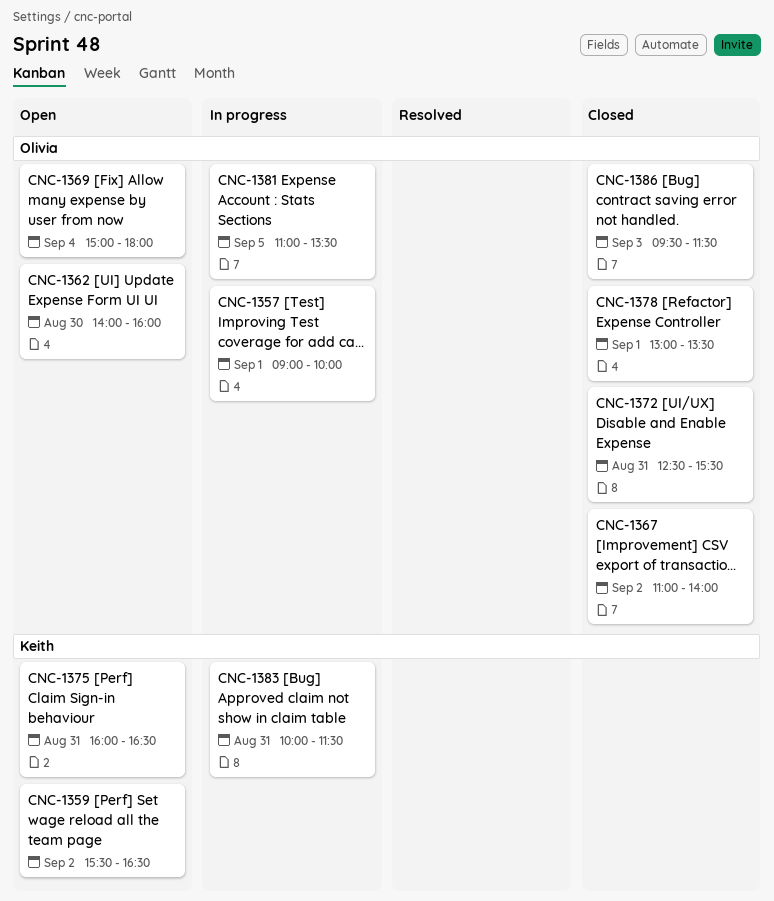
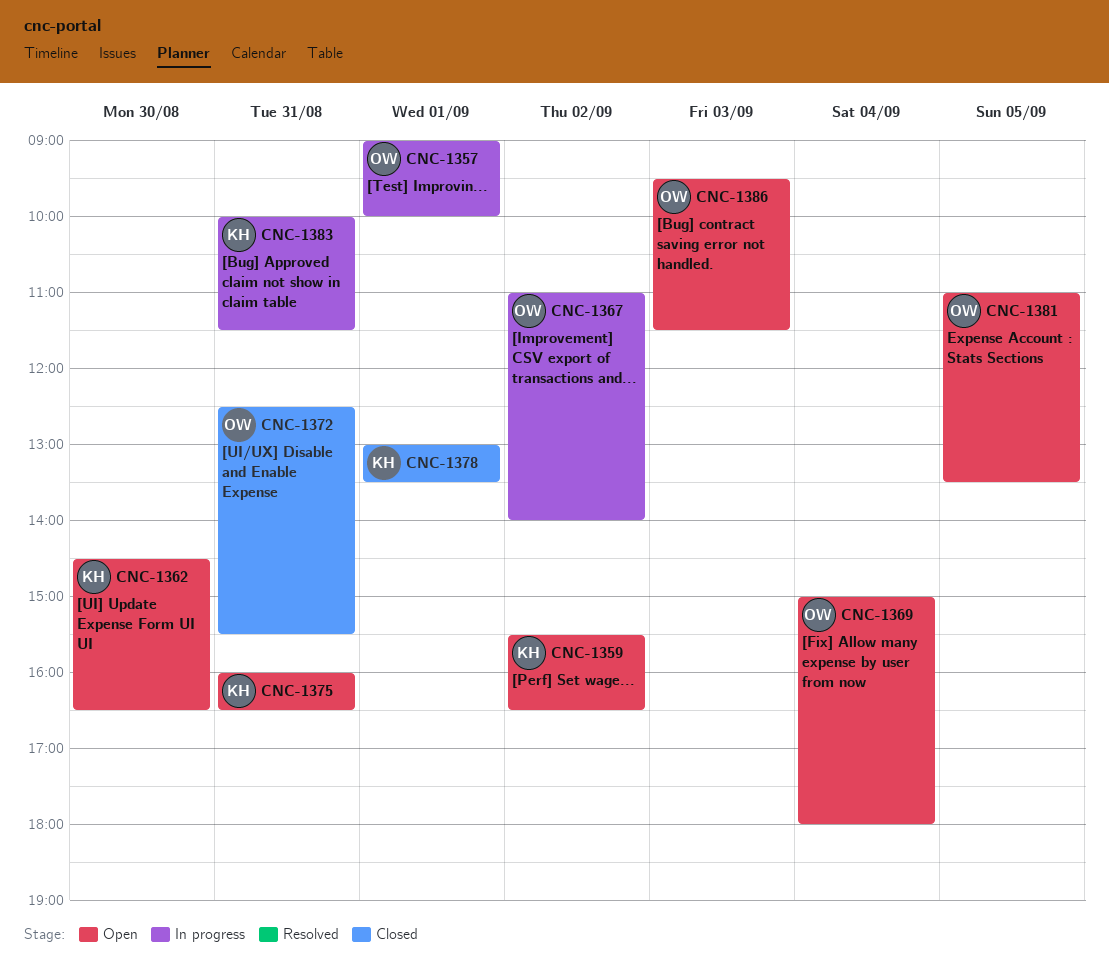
CNC-1362, owner: Olivia -> Keith
CNC-1362, begins: 14:00 -> 14:30
CNC-1362, ends: 16:00 -> 16:30
CNC-1367, status: Closed -> In progress
CNC-1378, owner: Olivia -> Keith
CNC-1381, status: In progress -> Open
CNC-1386, status: Closed -> Open

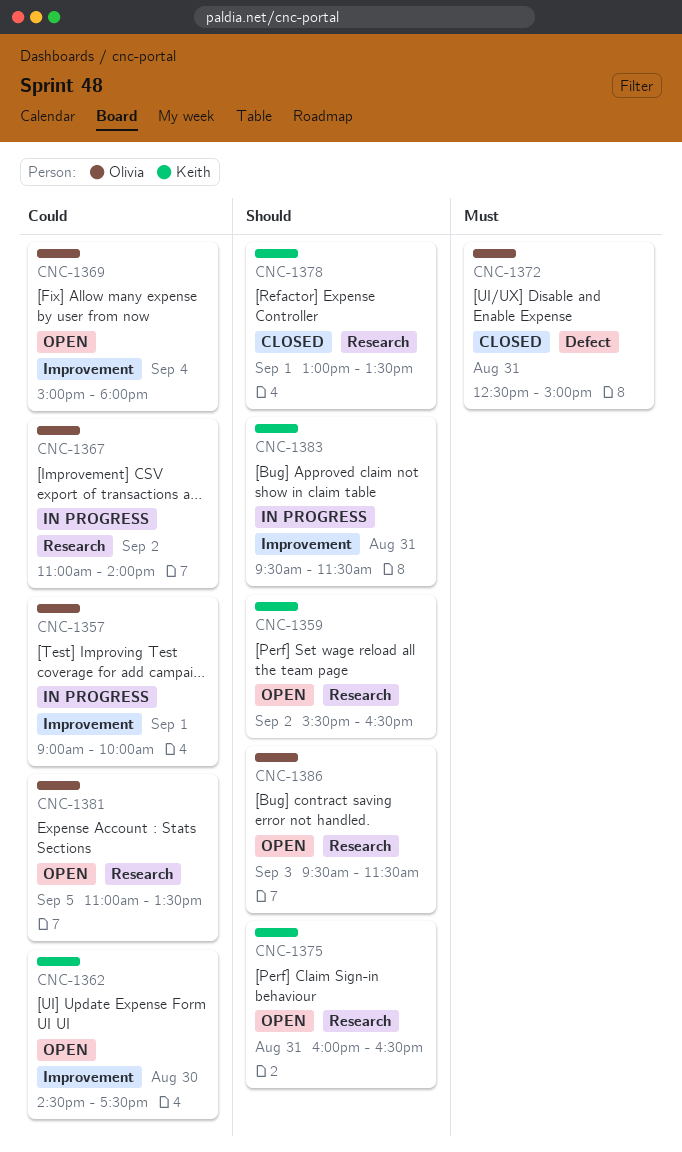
CNC-1362, ends: 16:30 -> 17:30
CNC-1372, ends: 15:30 -> 15:00
CNC-1383, begins: 10:00 -> 09:30

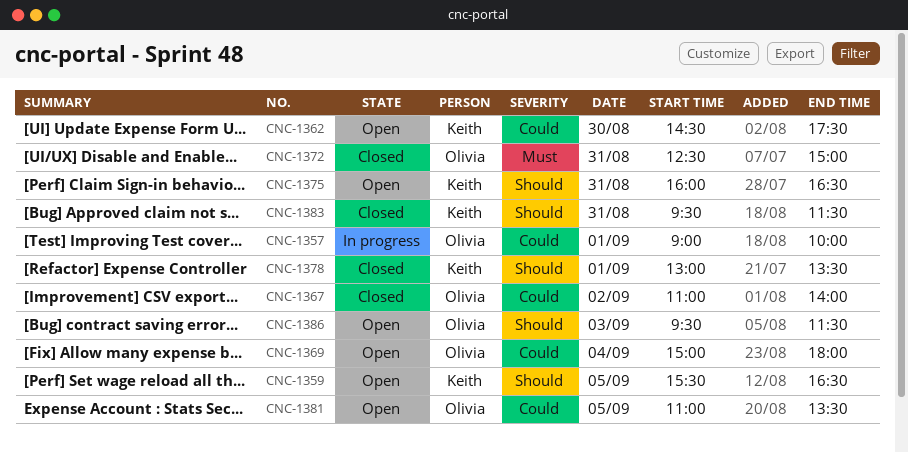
CNC-1359, day: Sep 2 -> Sep 5
CNC-1367, status: In progress -> Closed
CNC-1383, status: In progress -> Closed

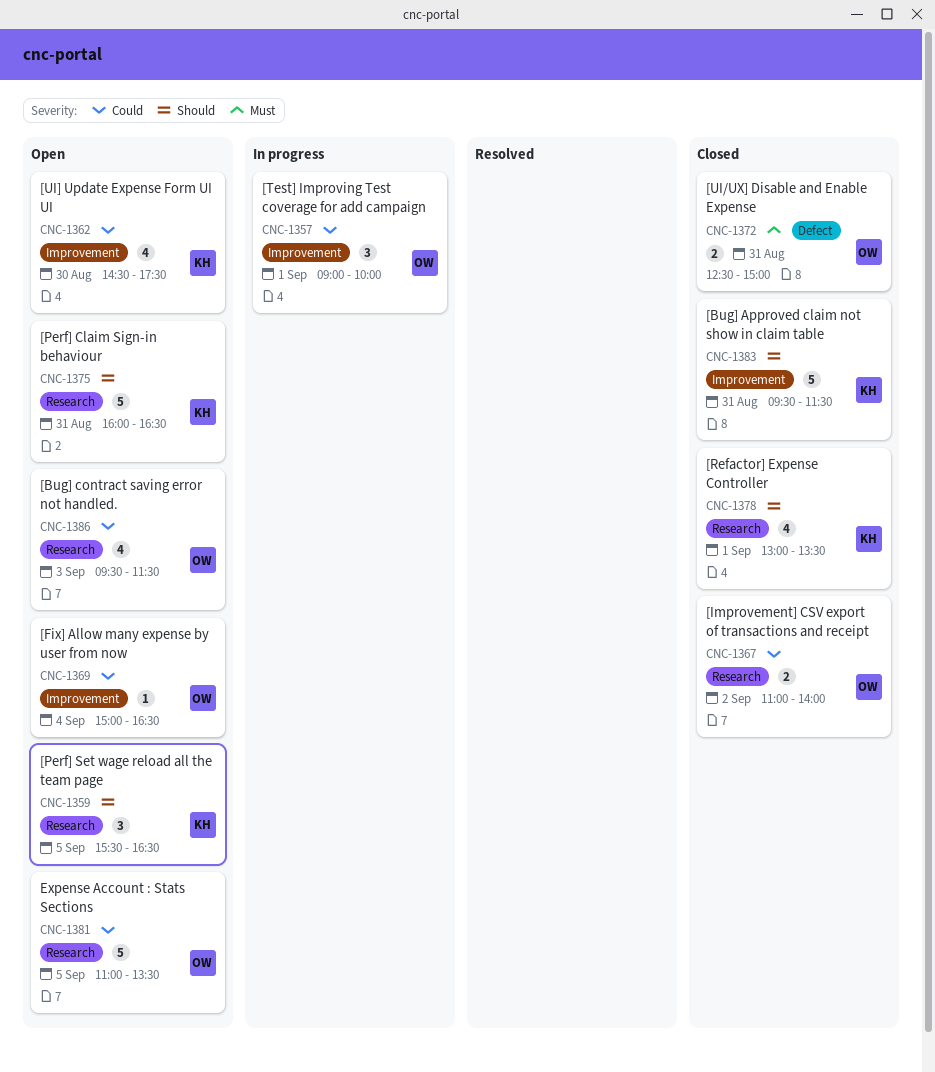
CNC-1369, ends: 18:00 -> 16:30
CNC-1386, priority: Should -> Could

